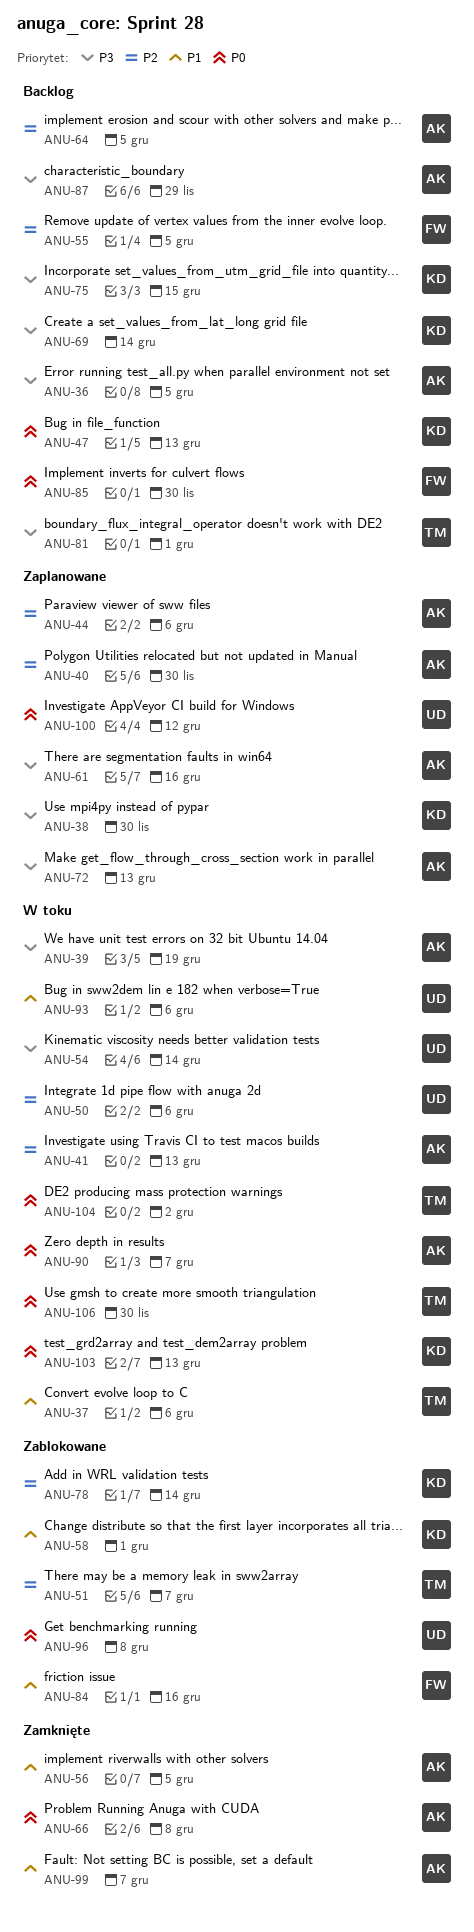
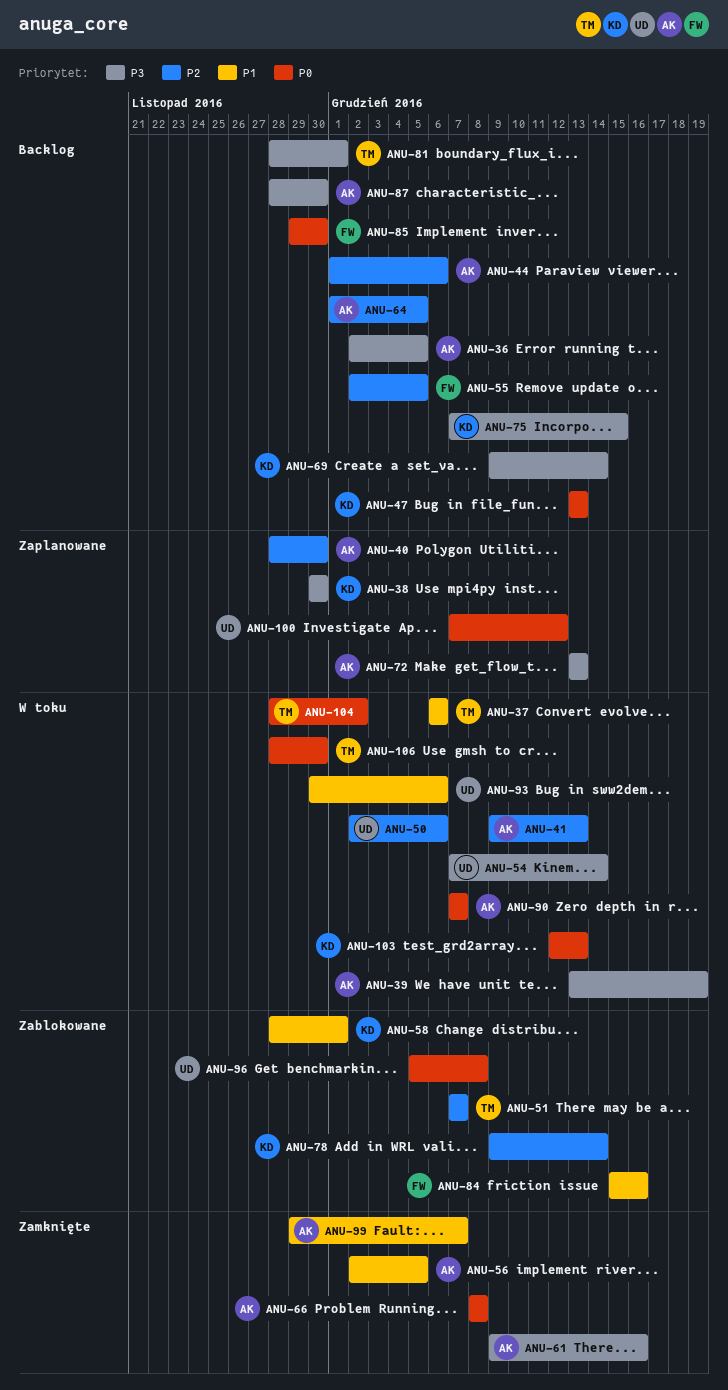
ANU-44, status: Zaplanowane -> Backlog
ANU-61, status: Zaplanowane -> Zamknięte
ANU-87, due: Nov 29 -> Nov 30

